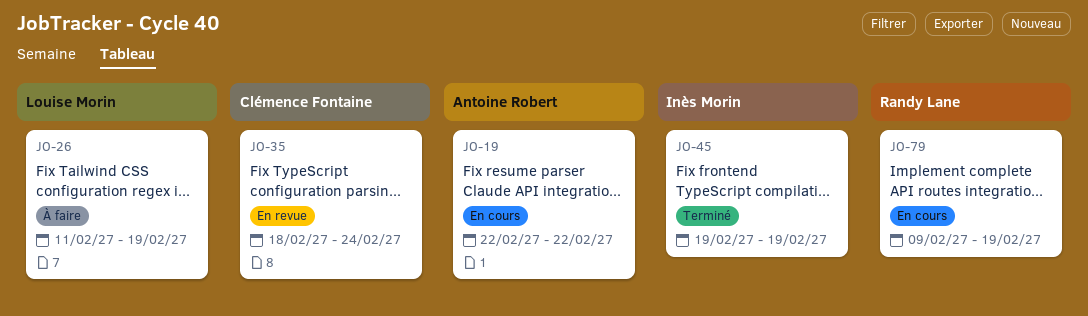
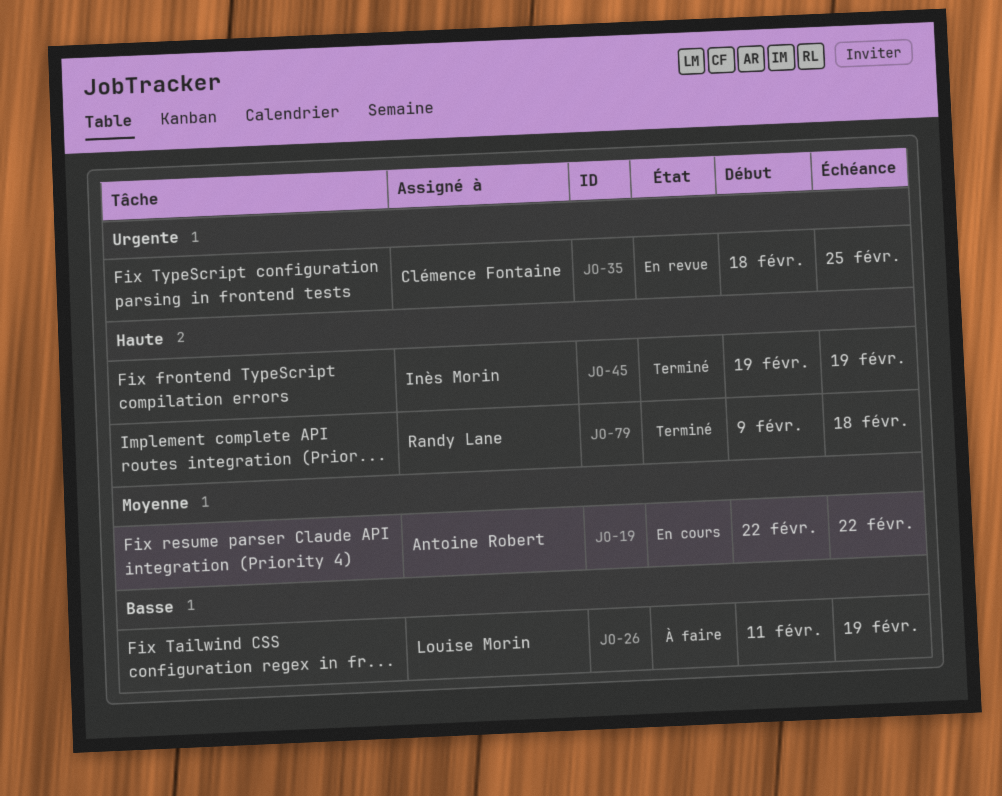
JO-35, due: Feb 24 -> Feb 25
JO-79, status: En cours -> Terminé
JO-79, due: Feb 19 -> Feb 18

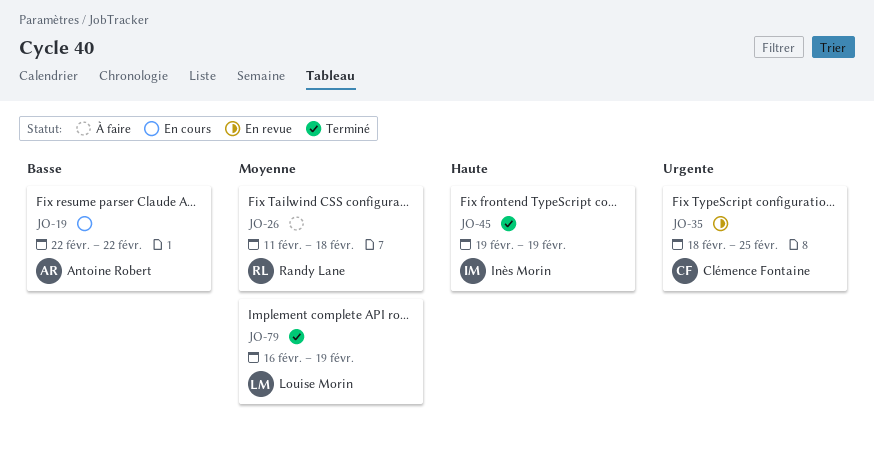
JO-19, priority: Moyenne -> Basse
JO-26, owner: Louise Morin -> Randy Lane
JO-26, priority: Basse -> Moyenne
JO-26, due: Feb 19 -> Feb 18
JO-79, owner: Randy Lane -> Louise Morin
JO-79, priority: Haute -> Moyenne
JO-79, start: Feb 9 -> Feb 16
JO-79, due: Feb 18 -> Feb 19

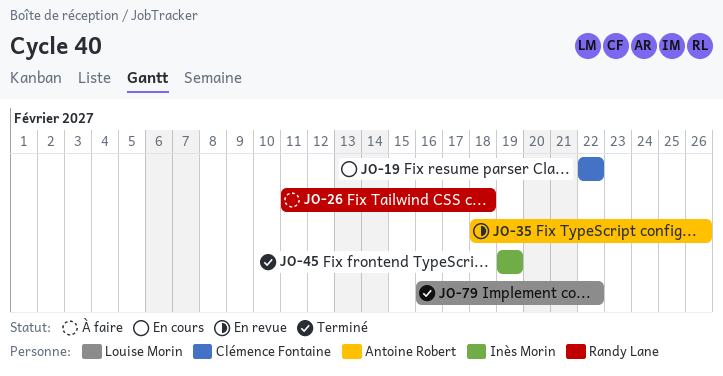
JO-19, owner: Antoine Robert -> Clémence Fontaine
JO-35, owner: Clémence Fontaine -> Antoine Robert
JO-35, due: Feb 25 -> Feb 26
JO-79, due: Feb 19 -> Feb 22

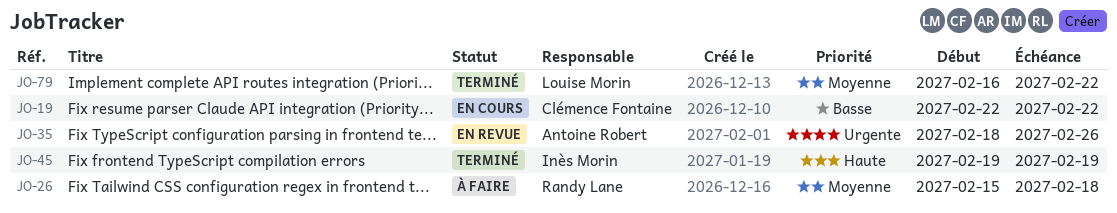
JO-26, start: Feb 11 -> Feb 15

